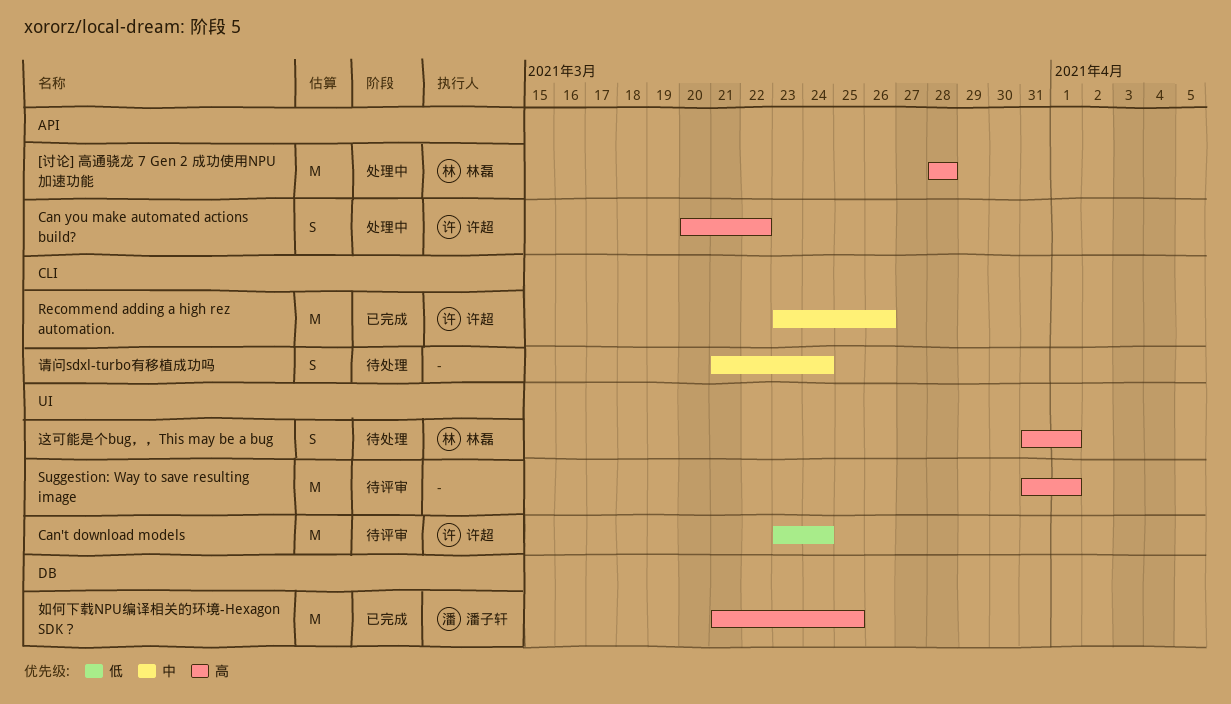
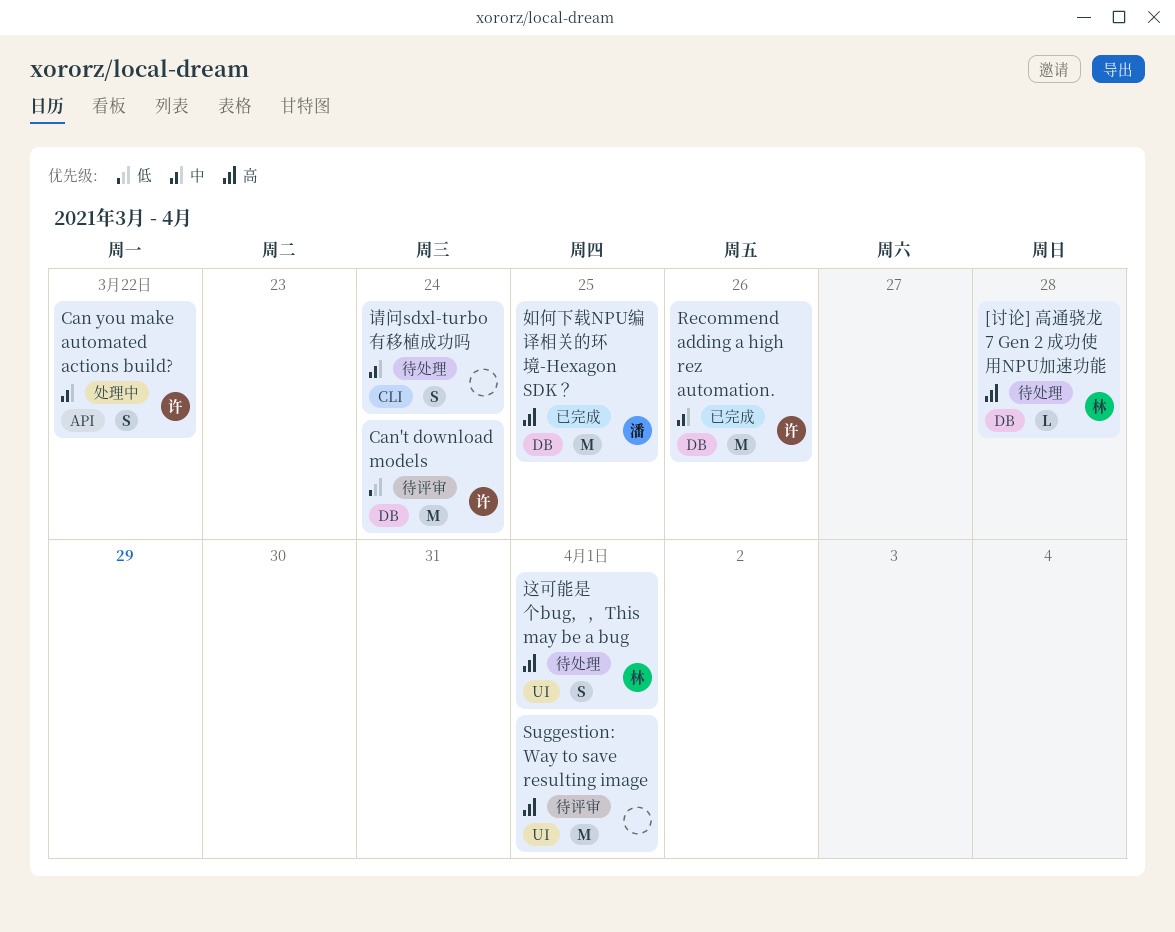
[讨论] 高通骁龙 7 Gen 2 成功使用NPU加速功能, status: 处理中 -> 待处理
[讨论] 高通骁龙 7 Gen 2 成功使用NPU加速功能, label: API -> DB
[讨论] 高通骁龙 7 Gen 2 成功使用NPU加速功能, estimate: M -> L
Can you make automated actions build?, priority: 高 -> 中
Can't download models, label: UI -> DB
Recommend adding a high rez automation., label: CLI -> DB

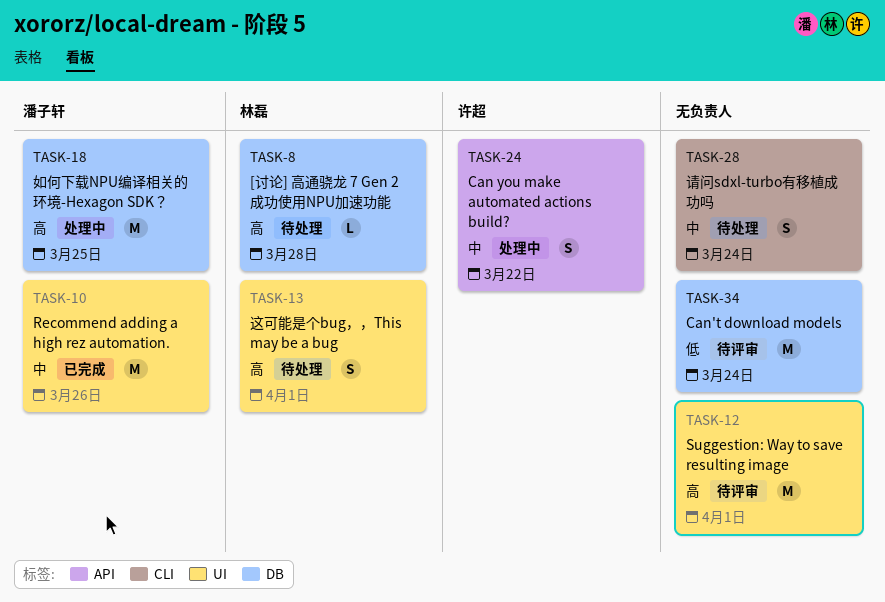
Can't download models, owner: 许超 -> none
Recommend adding a high rez automation., owner: 许超 -> 潘子轩
Recommend adding a high rez automation., label: DB -> UI
如何下载NPU编译相关的环境-Hexagon SDK？, status: 已完成 -> 处理中

